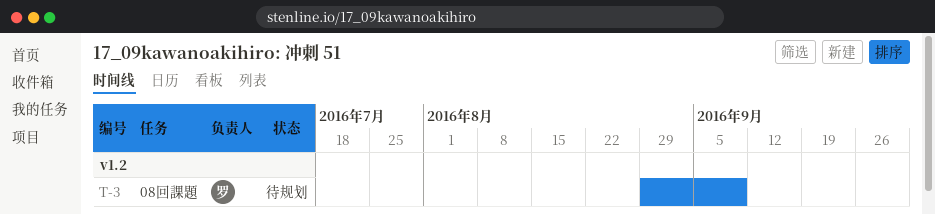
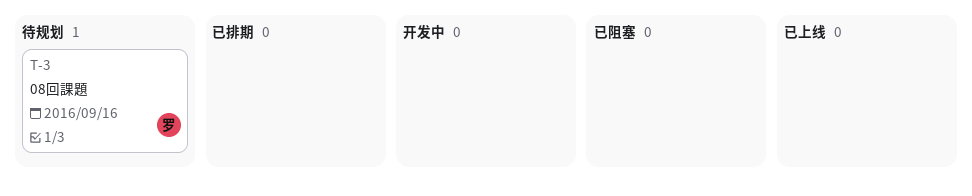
T-3, due: Sep 9 -> Sep 16

